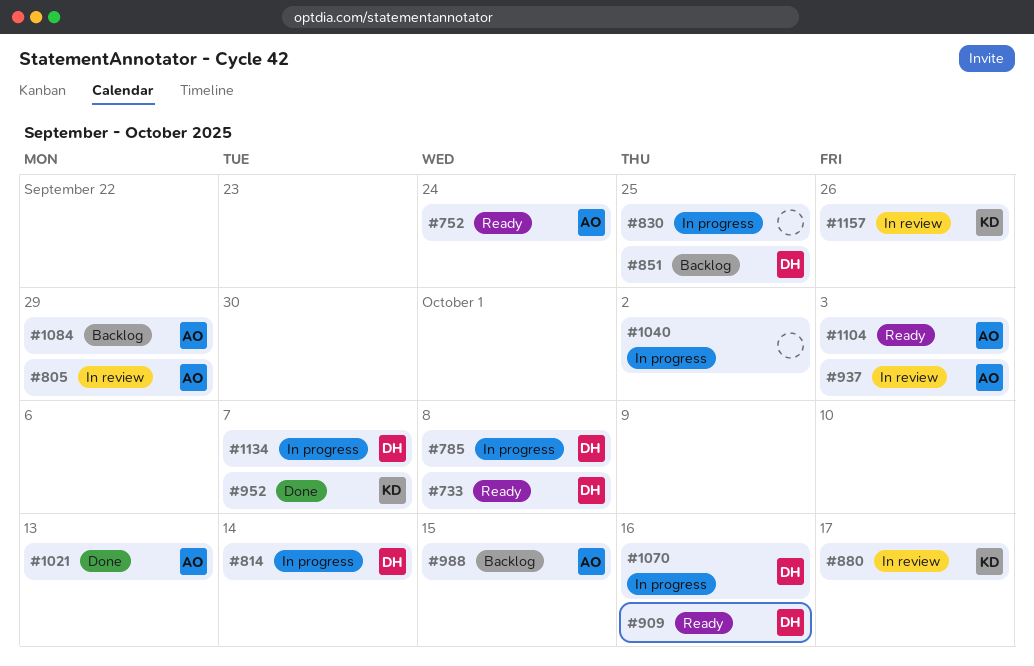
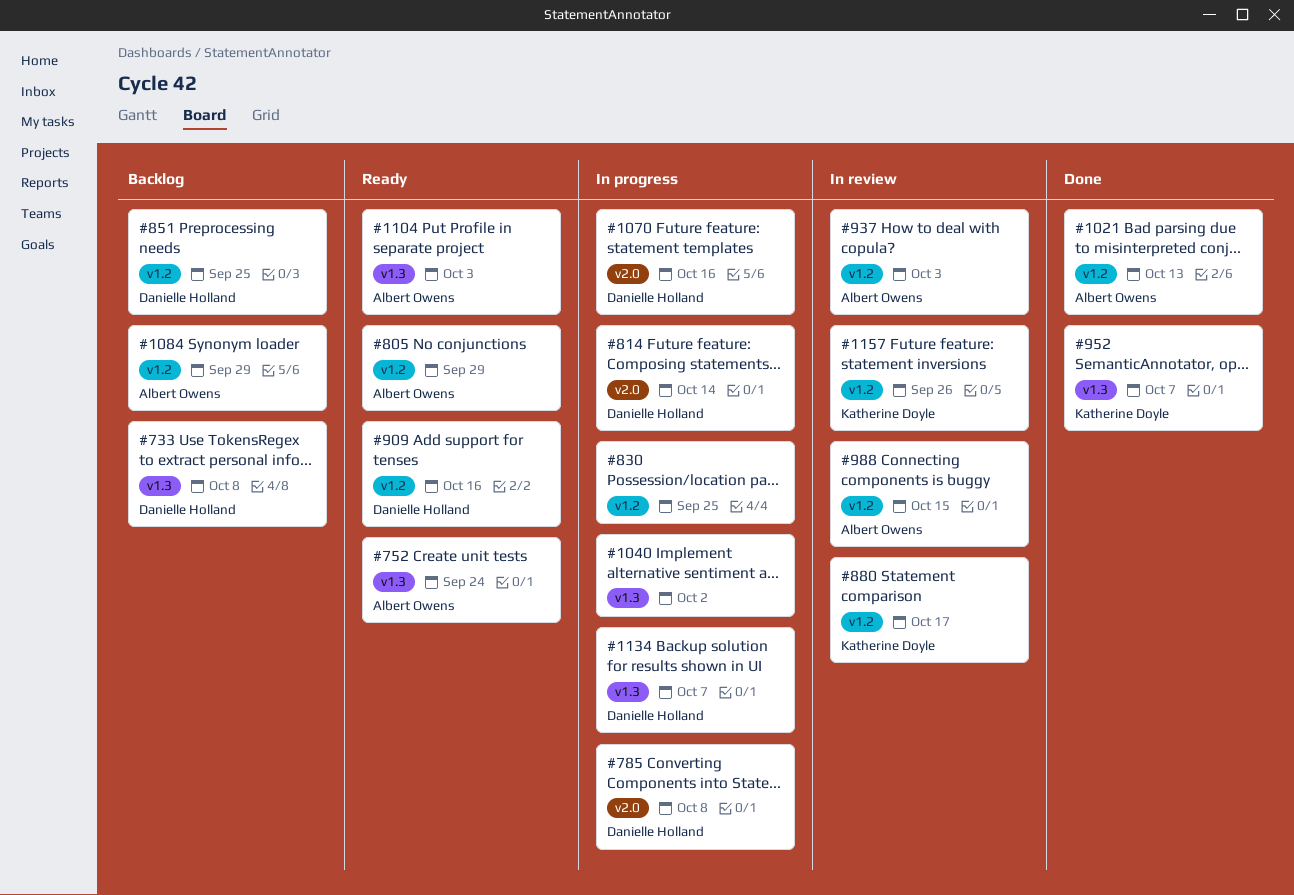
#733, status: Ready -> Backlog
#805, status: In review -> Ready
#988, status: Backlog -> In review

